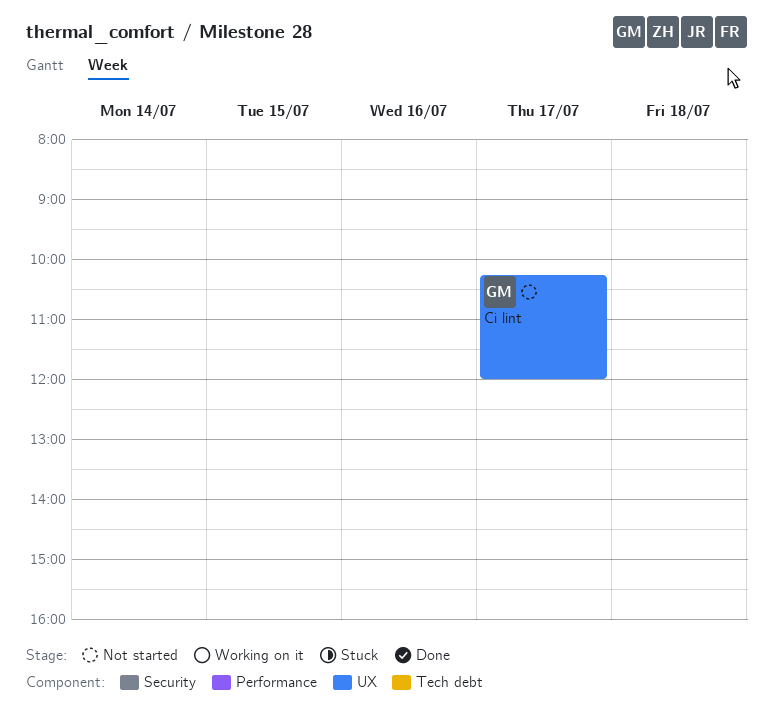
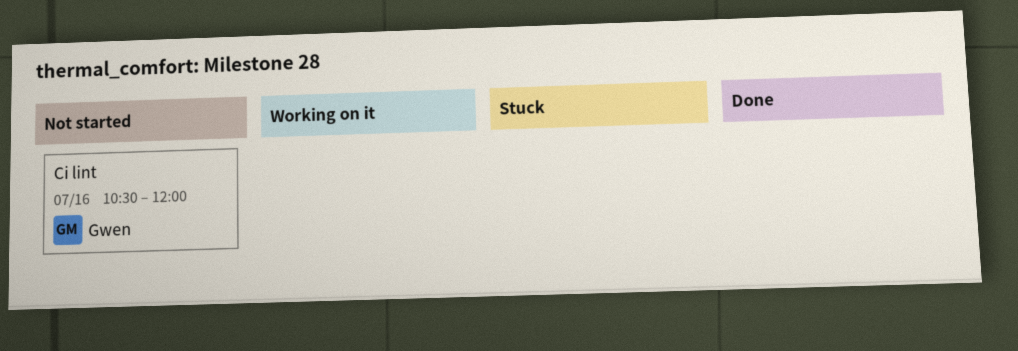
Ci lint, day: Jul 17 -> Jul 16
Ci lint, begins: 10:15 -> 10:30

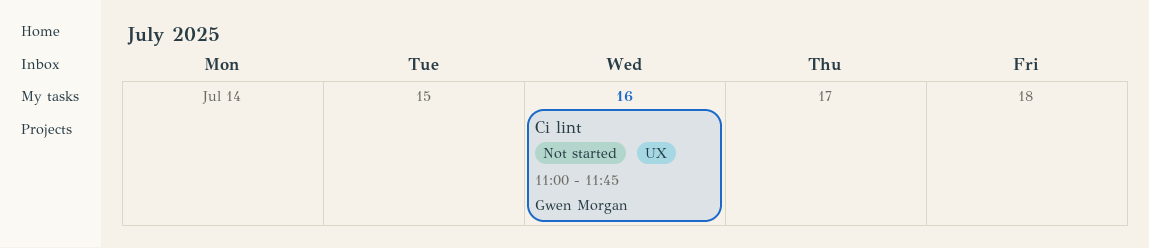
Ci lint, begins: 10:30 -> 11:00
Ci lint, ends: 12:00 -> 11:45

